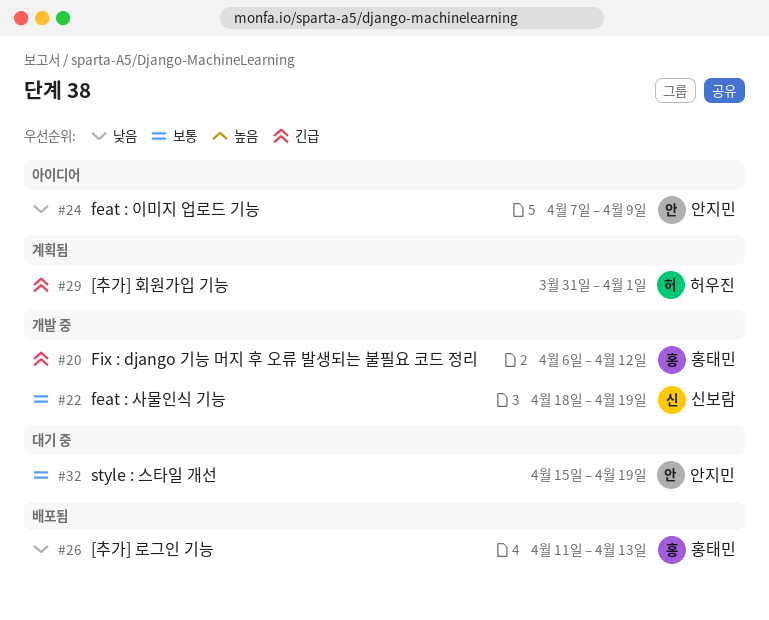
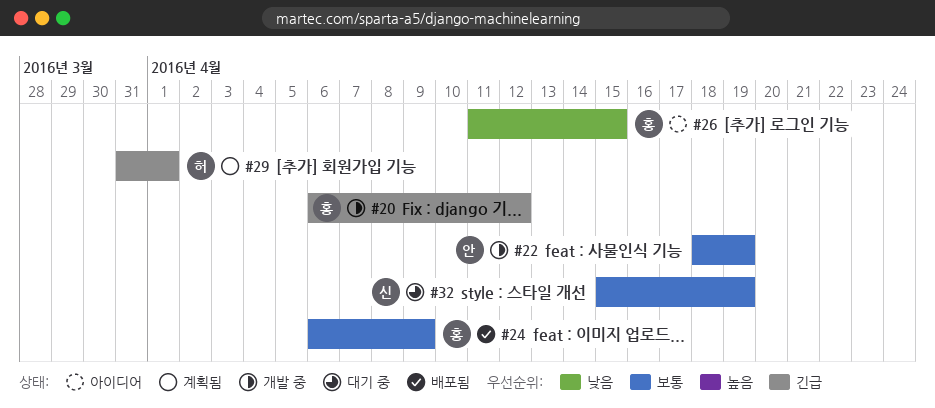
#22, owner: 신보람 -> 안지민
#24, status: 아이디어 -> 배포됨
#24, owner: 안지민 -> 홍태민
#24, priority: 낮음 -> 보통
#24, start: Apr 7 -> Apr 6
#26, status: 배포됨 -> 아이디어
#26, due: Apr 13 -> Apr 15
#32, owner: 안지민 -> 신보람

